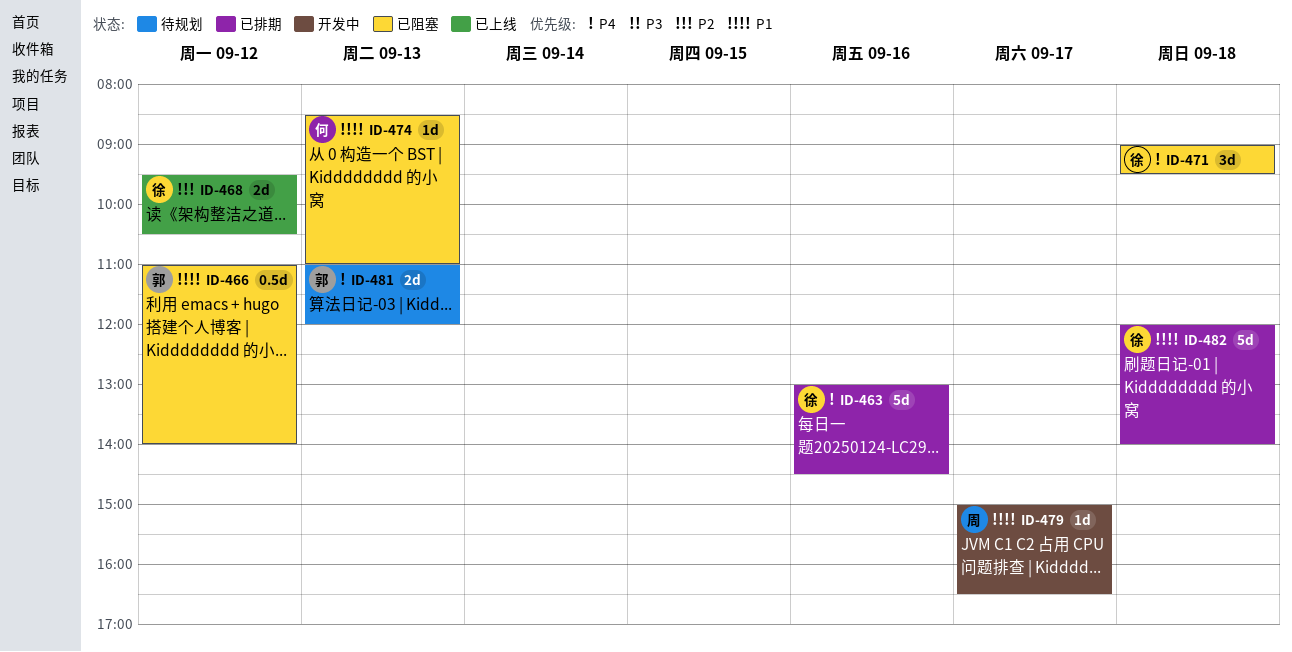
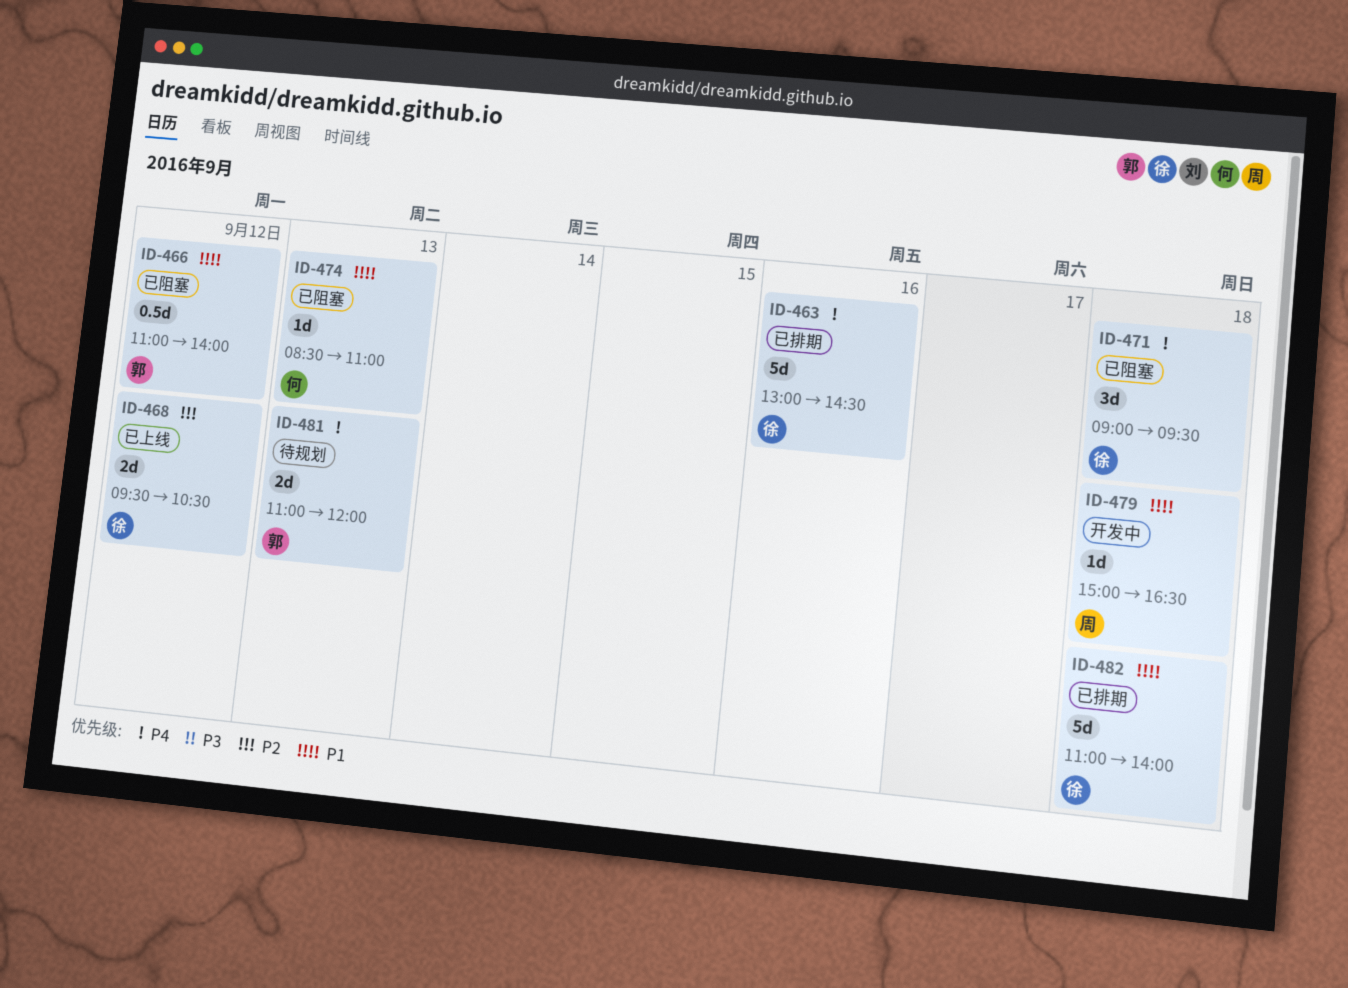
ID-479, day: Sep 17 -> Sep 18
ID-482, begins: 12:00 -> 11:00

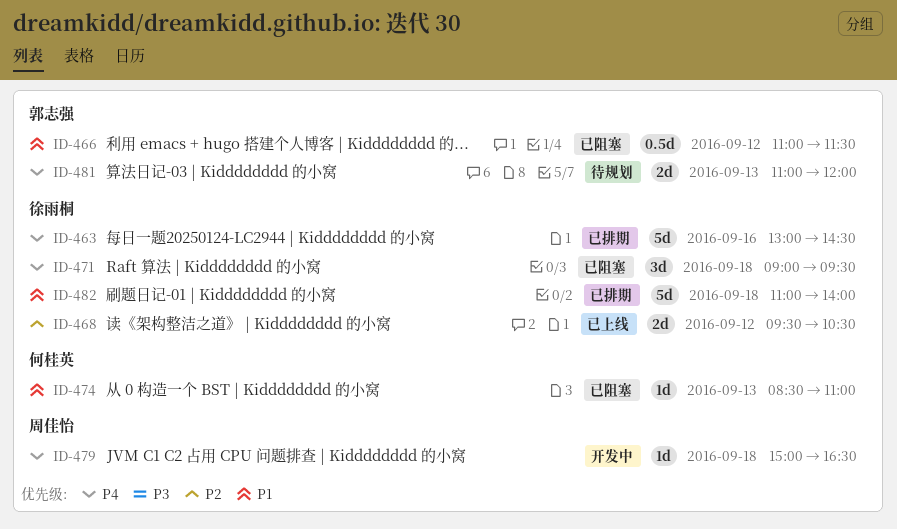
ID-466, ends: 14:00 -> 11:30
ID-479, priority: P1 -> P4

